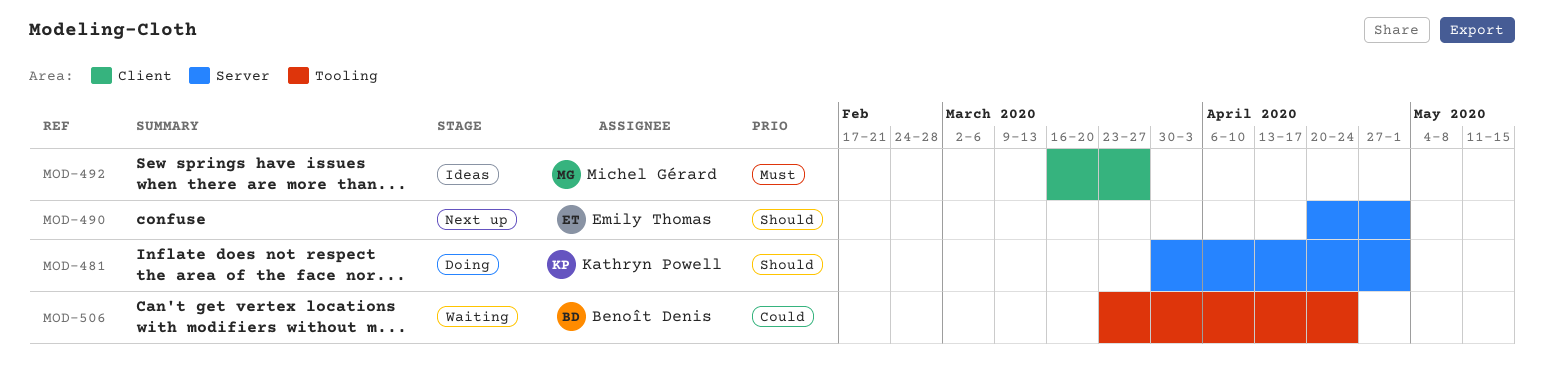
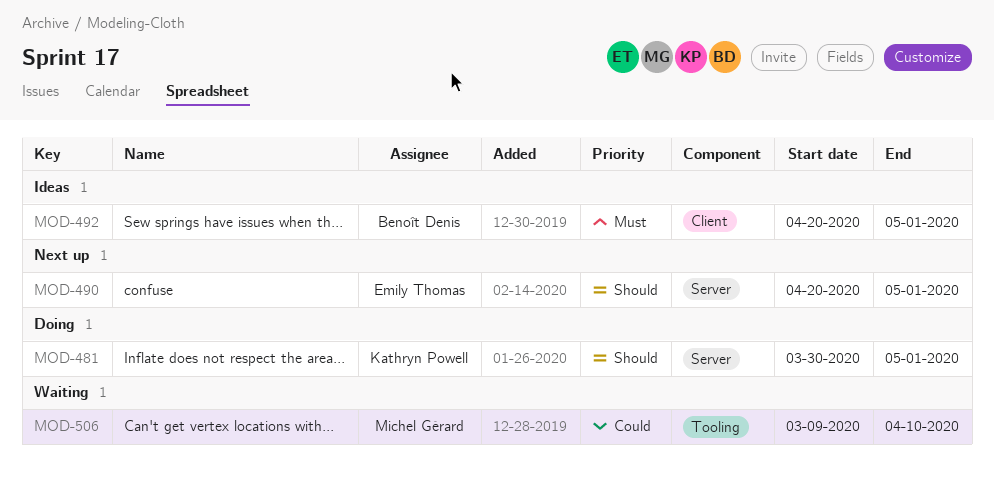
MOD-492, owner: Michel Gérard -> Benoît Denis
MOD-492, start: Mar 16 -> Apr 20
MOD-492, due: Mar 27 -> May 1
MOD-506, owner: Benoît Denis -> Michel Gérard
MOD-506, start: Mar 23 -> Mar 9
MOD-506, due: Apr 24 -> Apr 10

